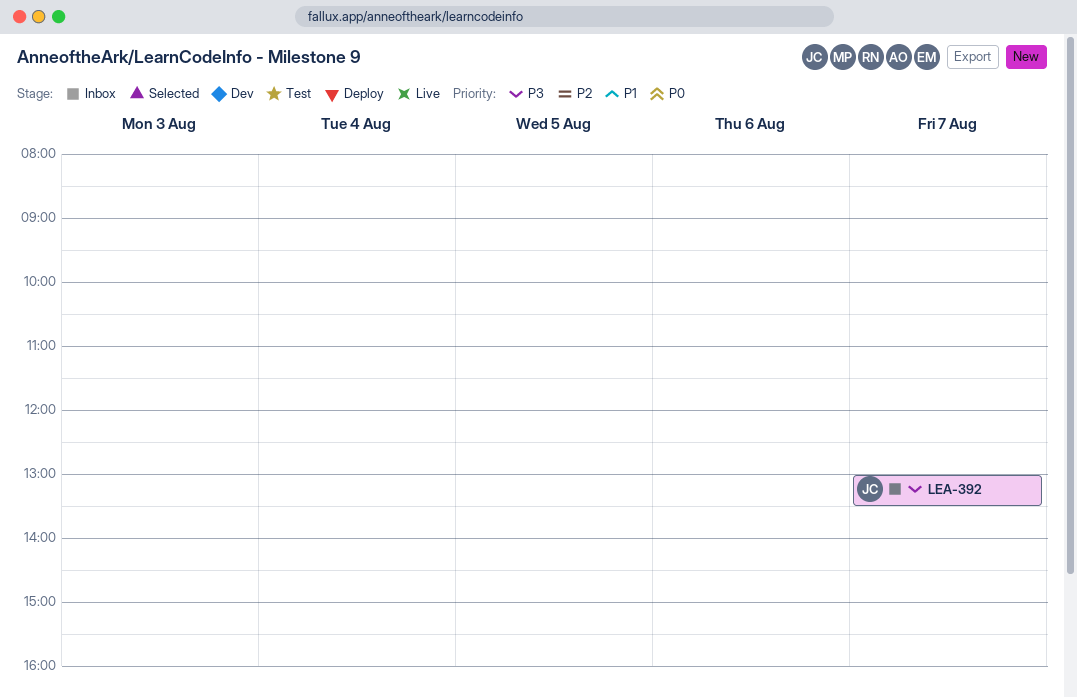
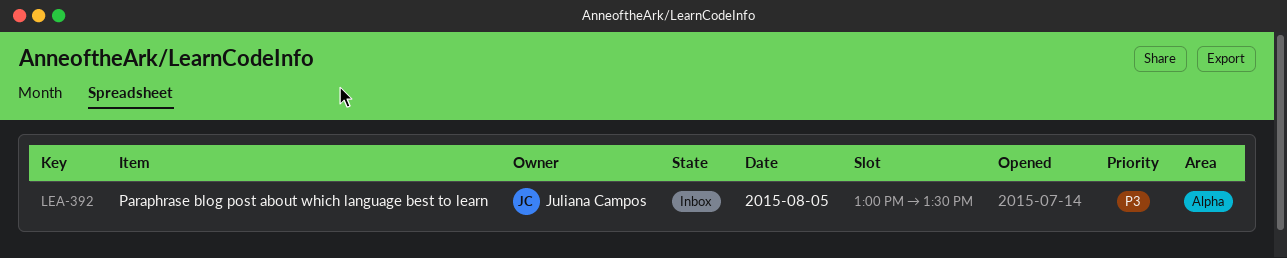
LEA-392, day: Aug 7 -> Aug 5

